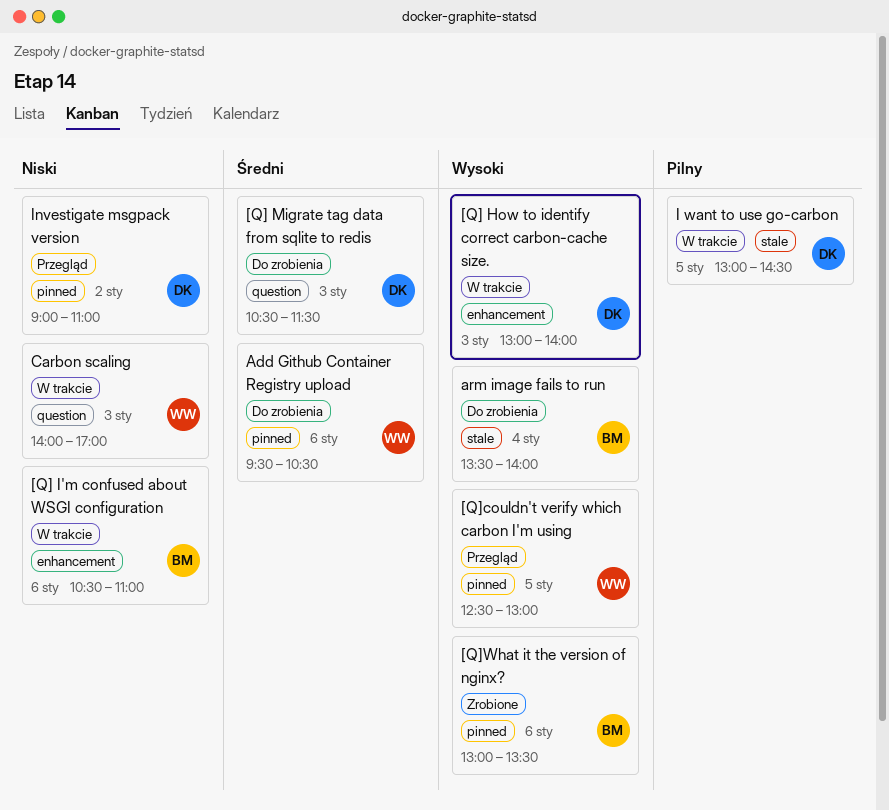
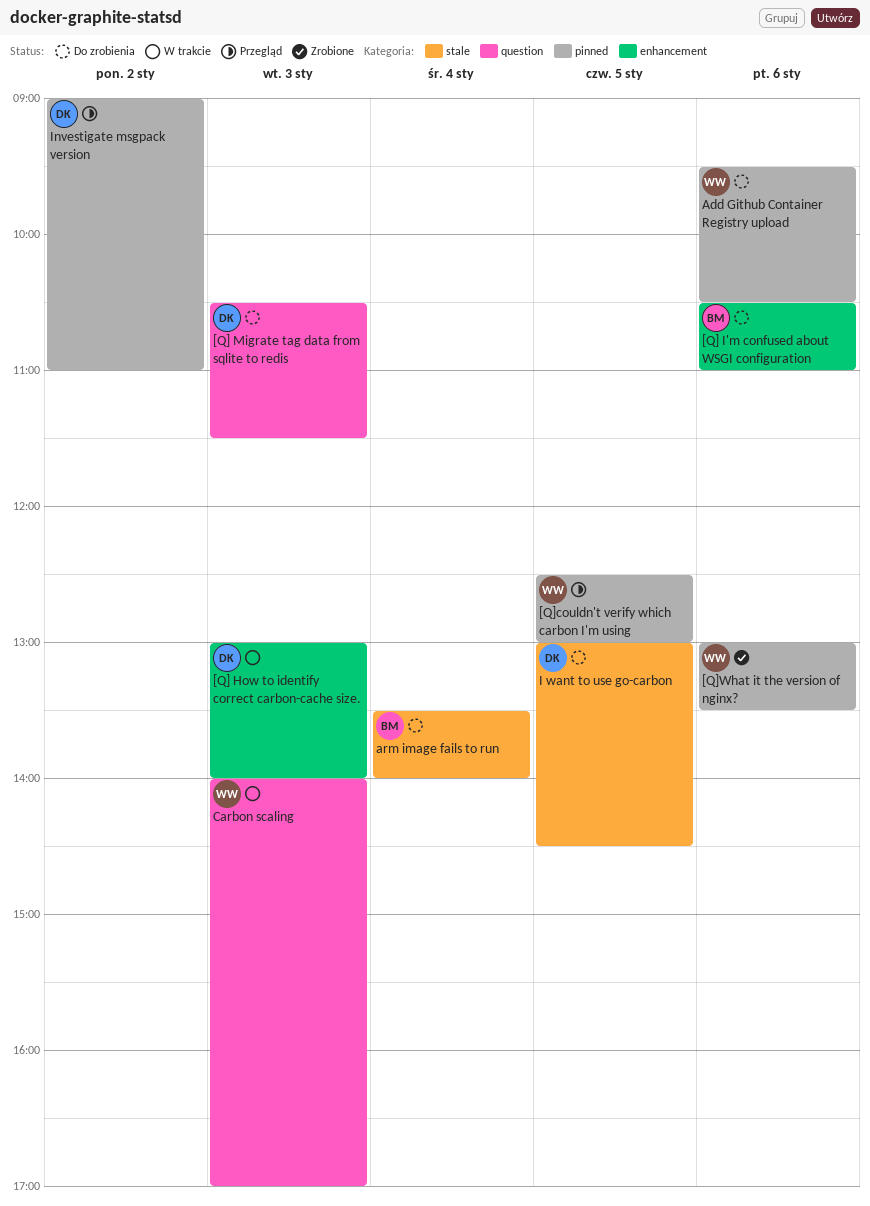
[Q] I'm confused about WSGI configuration, status: W trakcie -> Do zrobienia
[Q]What it the version of nginx?, owner: BM -> WW
I want to use go-carbon, status: W trakcie -> Do zrobienia

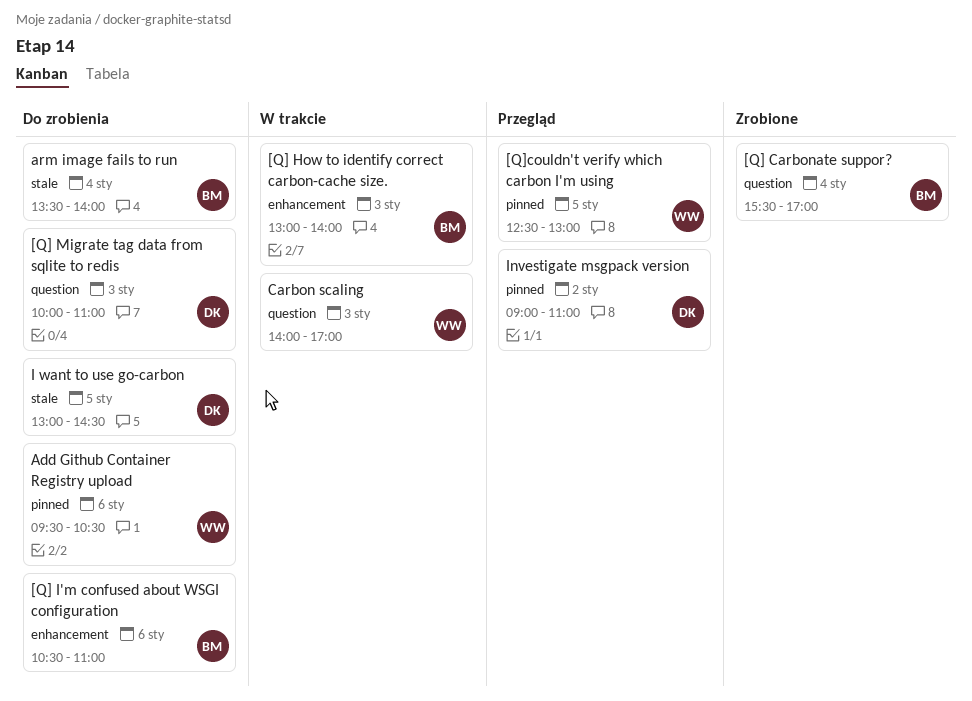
[Q] Carbonate suppor?: none -> present
[Q] How to identify correct carbon-cache size., owner: DK -> BM
[Q] Migrate tag data from sqlite to redis, begins: 10:30 -> 10:00
[Q] Migrate tag data from sqlite to redis, ends: 11:30 -> 11:00
[Q]What it the version of nginx?: present -> none

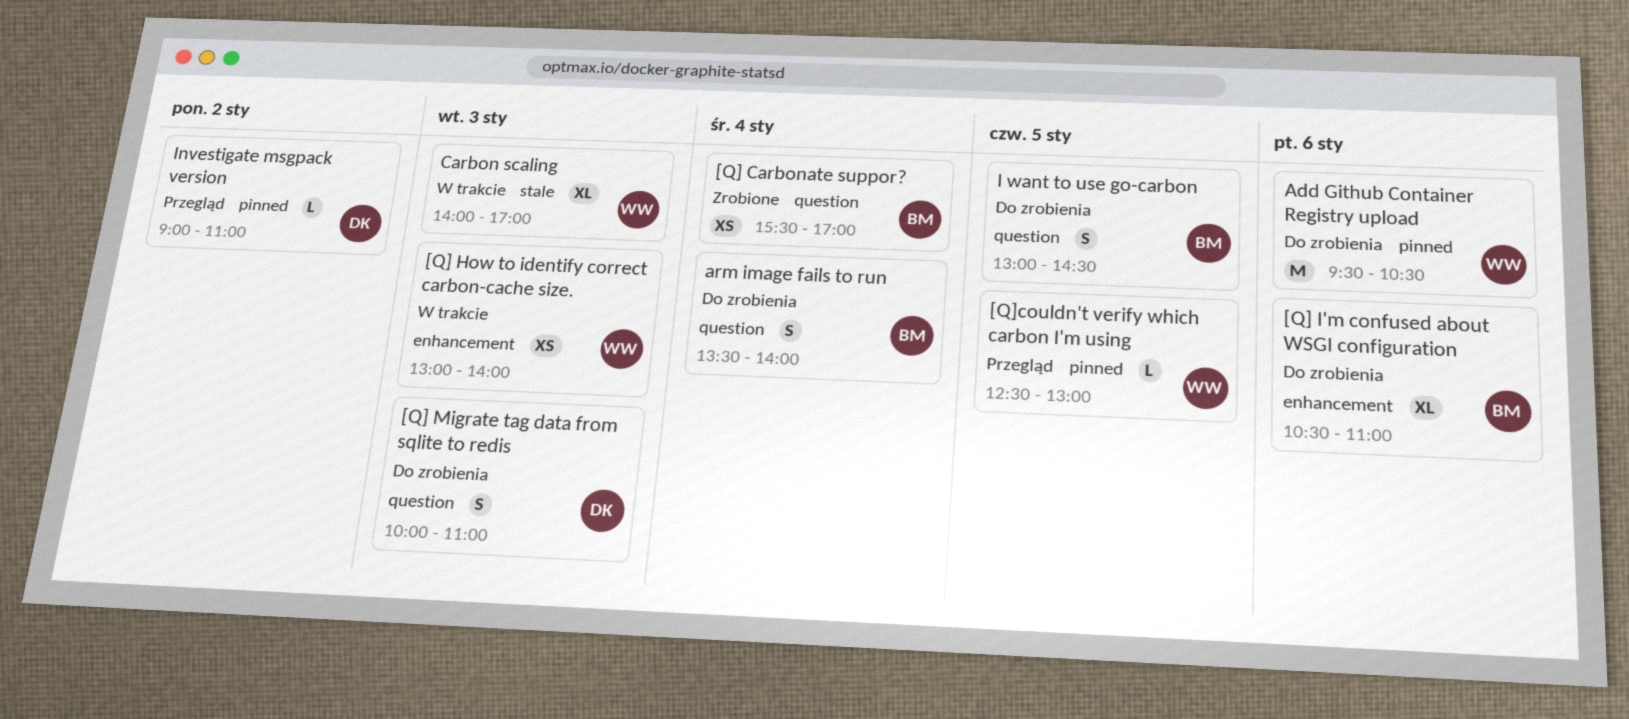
[Q] How to identify correct carbon-cache size., owner: BM -> WW
arm image fails to run, label: stale -> question
Carbon scaling, label: question -> stale
I want to use go-carbon, owner: DK -> BM
I want to use go-carbon, label: stale -> question

